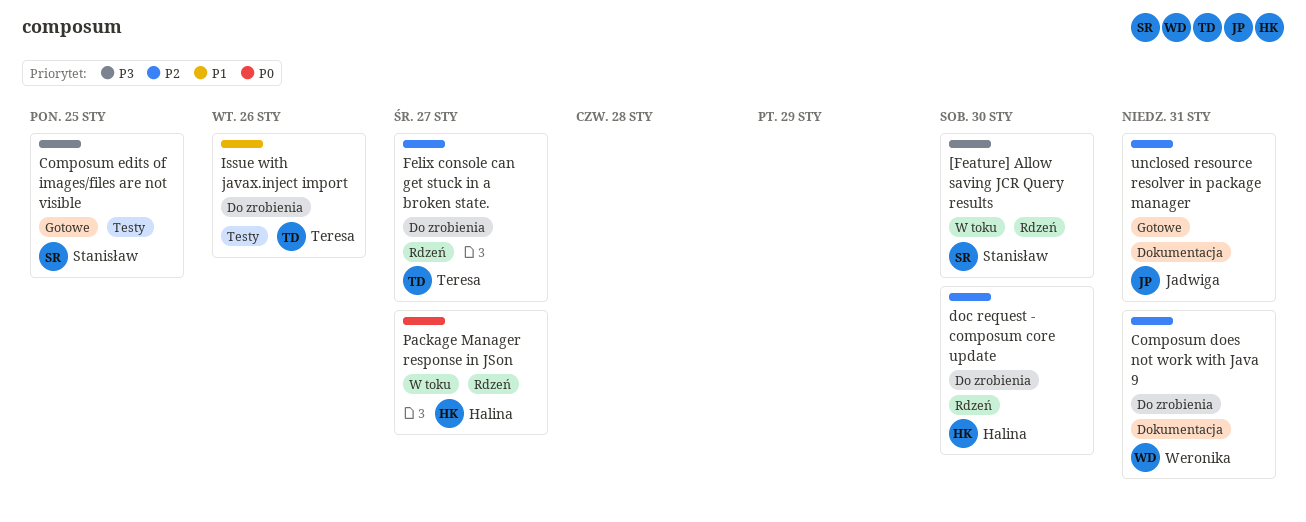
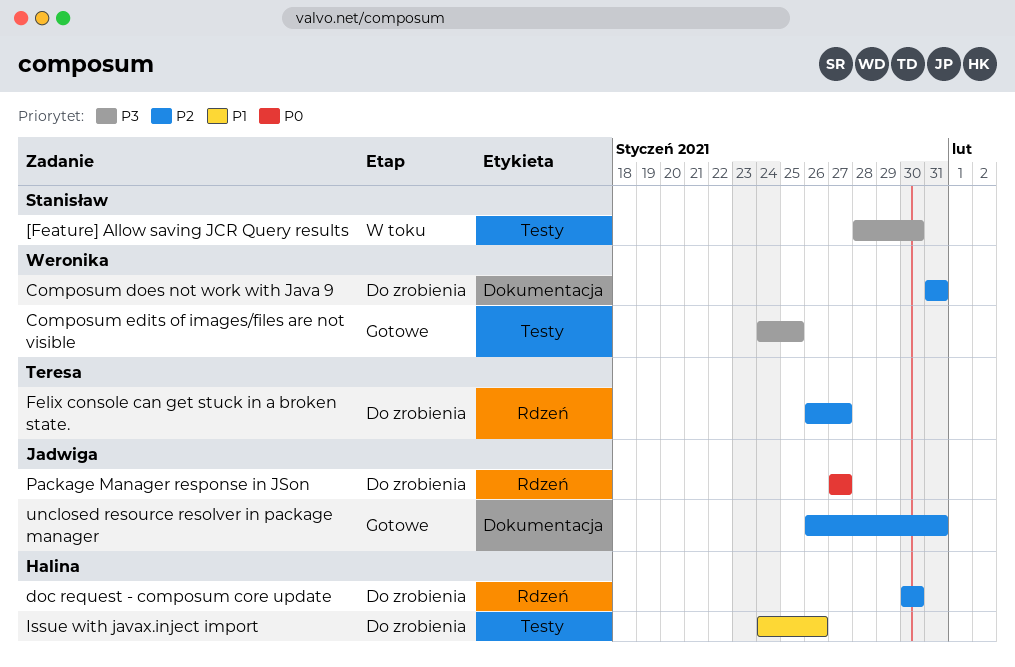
[Feature] Allow saving JCR Query results, label: Rdzeń -> Testy
Composum edits of images/files are not visible, owner: Stanisław -> Weronika
Issue with javax.inject import, owner: Teresa -> Halina
Package Manager response in JSon, status: W toku -> Do zrobienia
Package Manager response in JSon, owner: Halina -> Jadwiga

